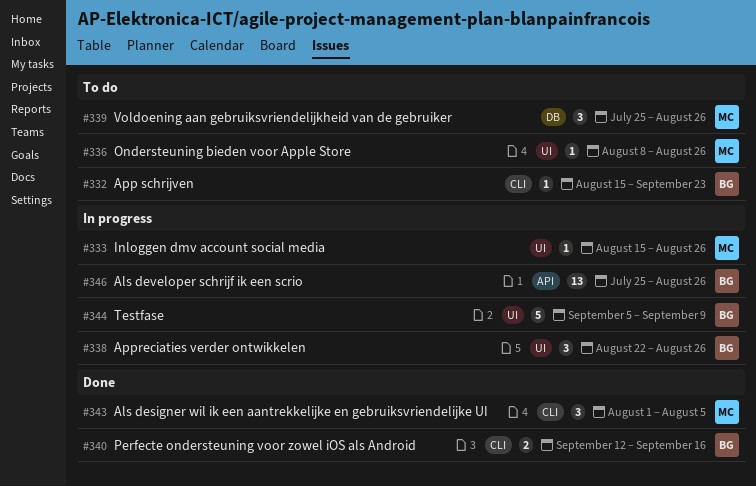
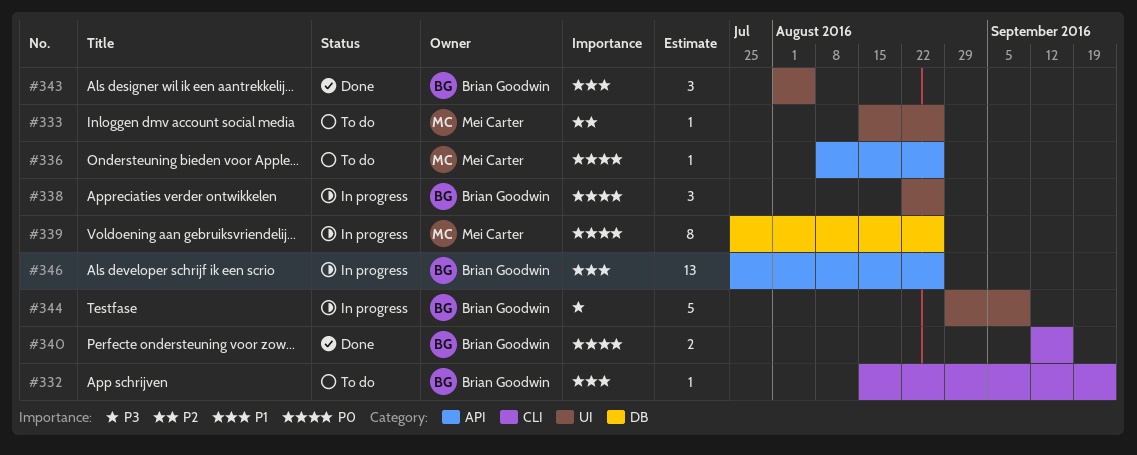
#333, status: In progress -> To do
#336, label: UI -> API
#339, status: To do -> In progress
#339, estimate: 3 -> 8
#343, owner: Mei Carter -> Brian Goodwin
#343, label: CLI -> UI
#344, start: Sep 5 -> Aug 29

